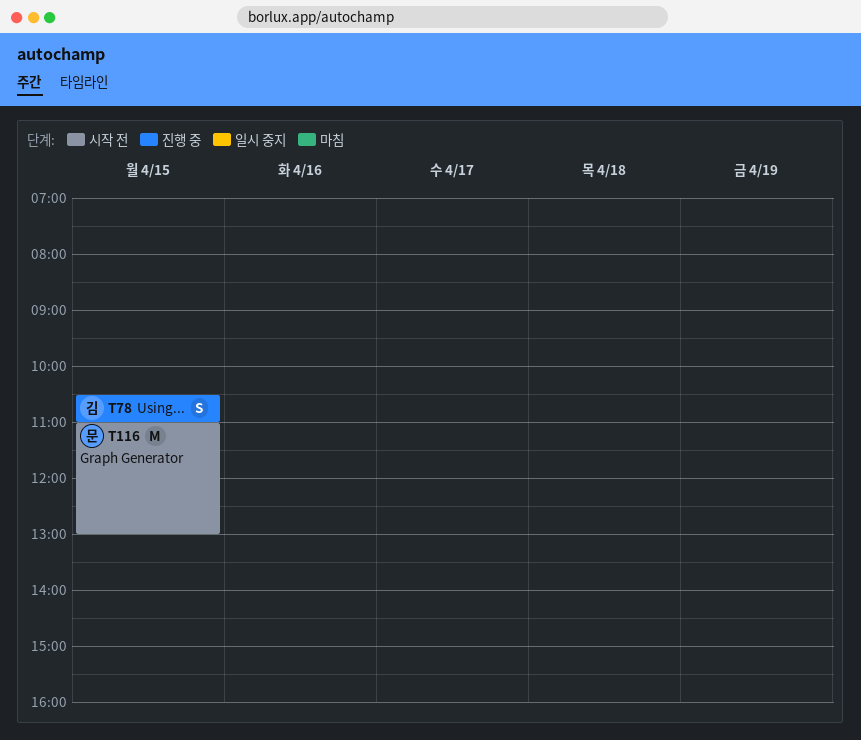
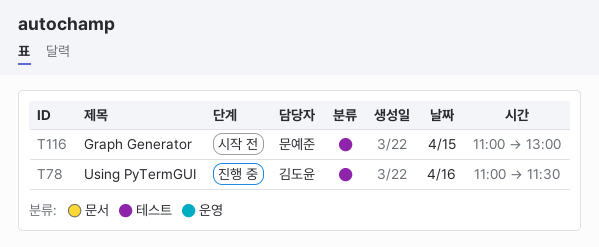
T78, day: Apr 15 -> Apr 16
T78, begins: 10:30 -> 11:00
T78, ends: 11:00 -> 11:30

